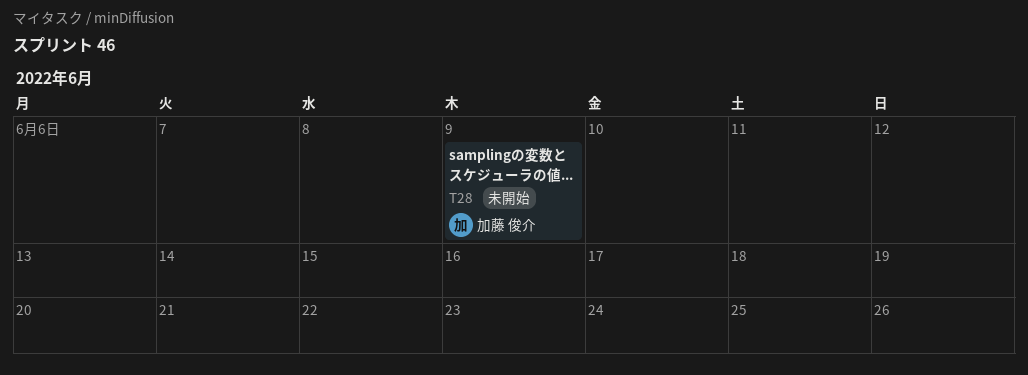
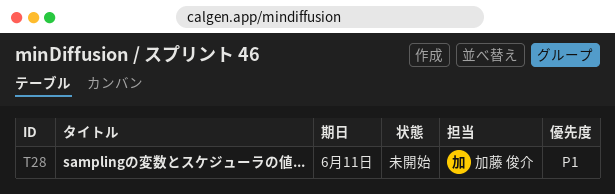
T28, due: Jun 9 -> Jun 11

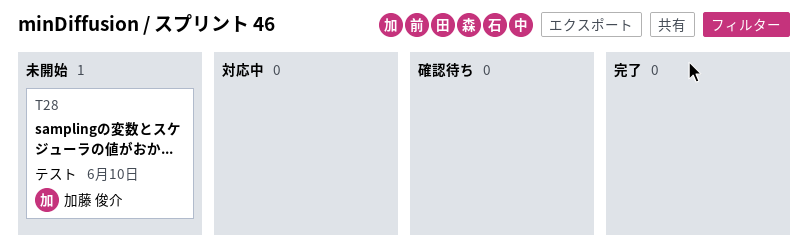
T28, due: Jun 11 -> Jun 10

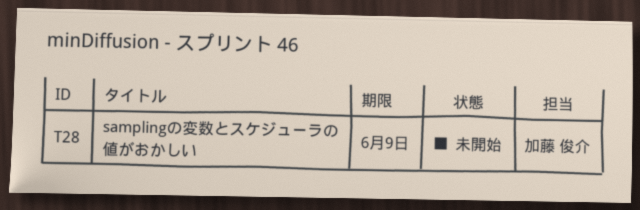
T28, due: Jun 10 -> Jun 9

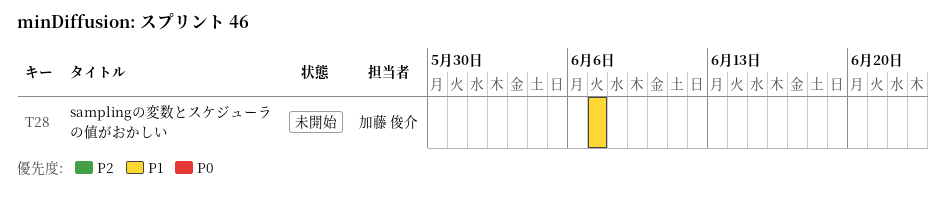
T28, due: Jun 9 -> Jun 7

